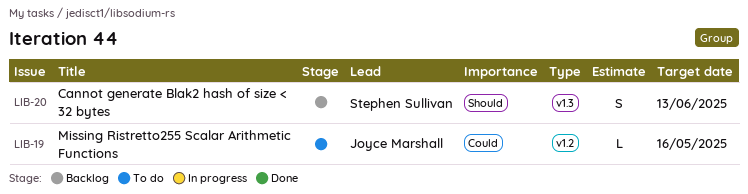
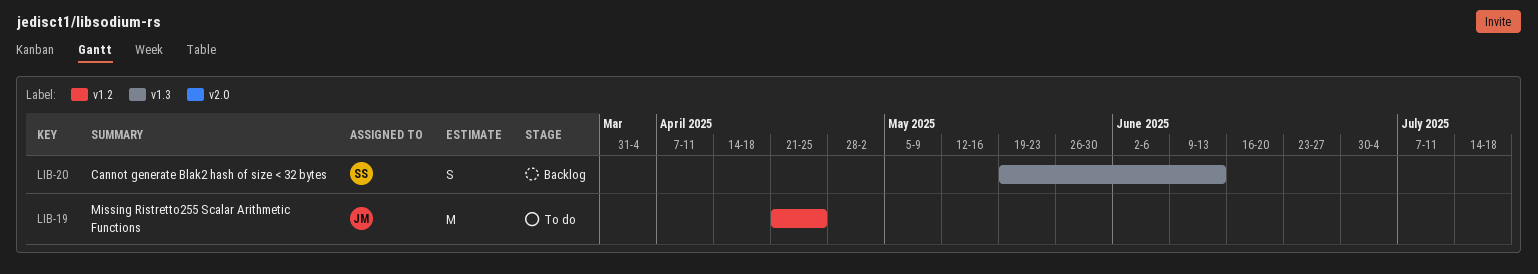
LIB-19, estimate: L -> M
LIB-19, due: May 16 -> Apr 25

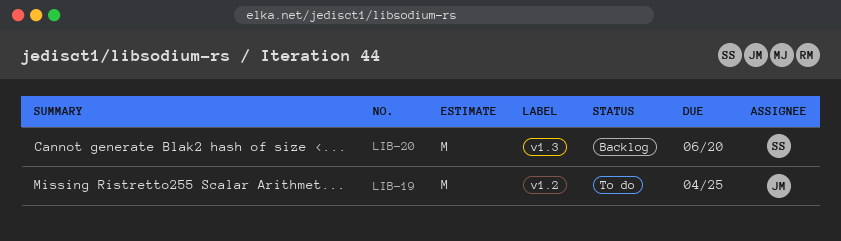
LIB-20, estimate: S -> M
LIB-20, due: Jun 13 -> Jun 20

